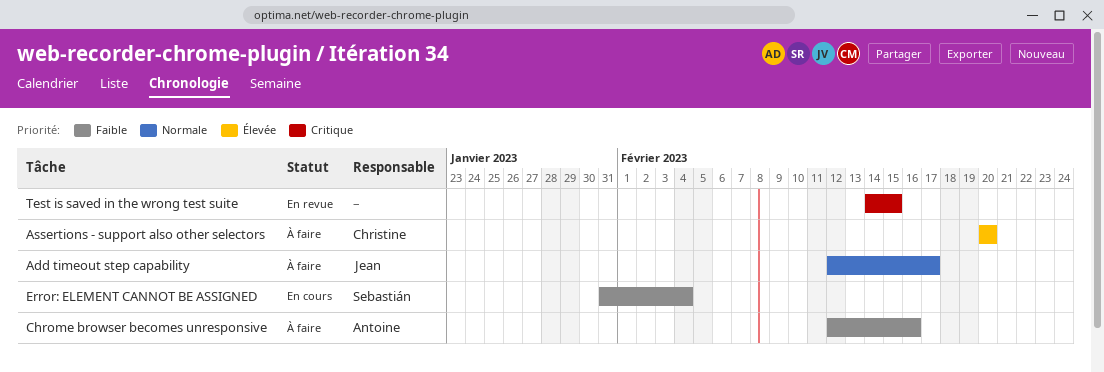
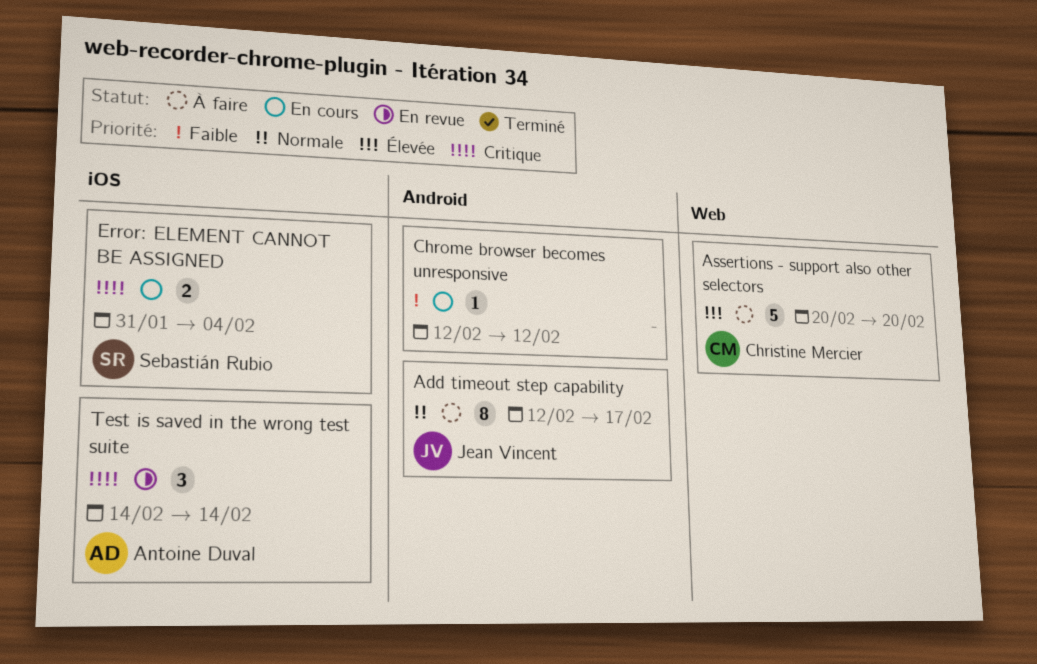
Chrome browser becomes unresponsive, status: À faire -> En cours
Chrome browser becomes unresponsive, owner: Antoine Duval -> none
Chrome browser becomes unresponsive, due: Feb 16 -> Feb 12
Error: ELEMENT CANNOT BE ASSIGNED, priority: Faible -> Critique
Test is saved in the wrong test suite, owner: none -> Antoine Duval
Test is saved in the wrong test suite, due: Feb 15 -> Feb 14

